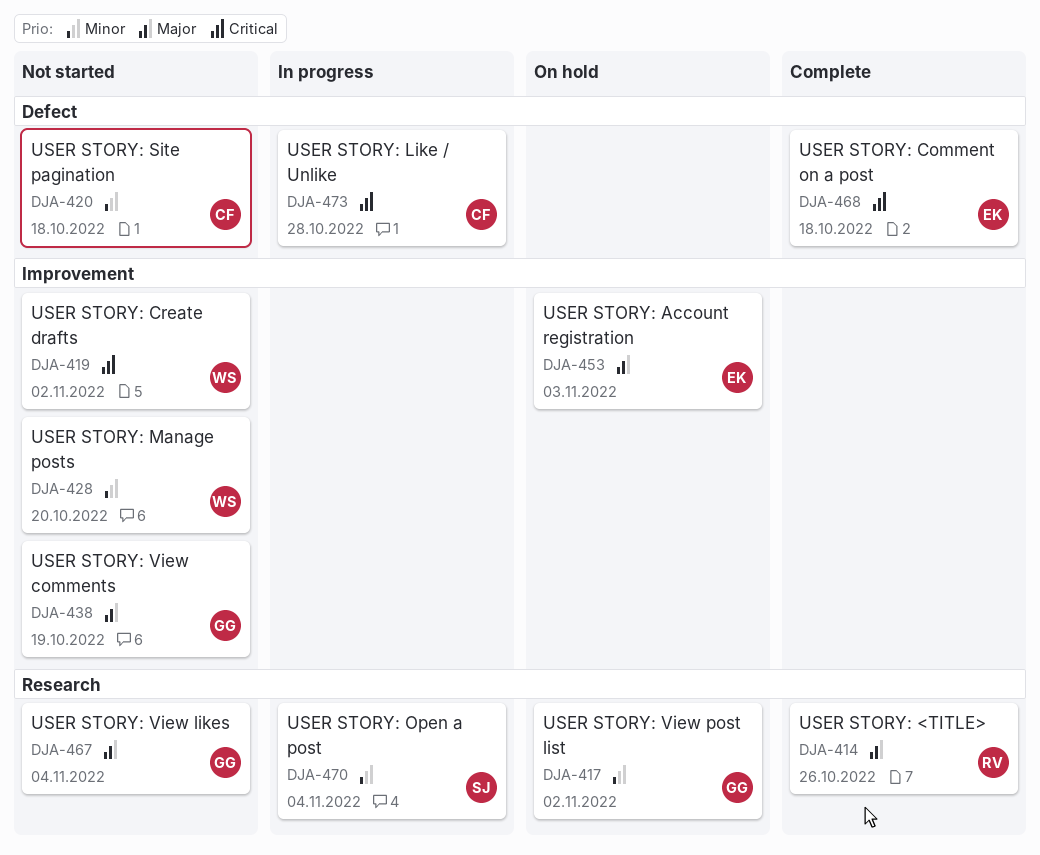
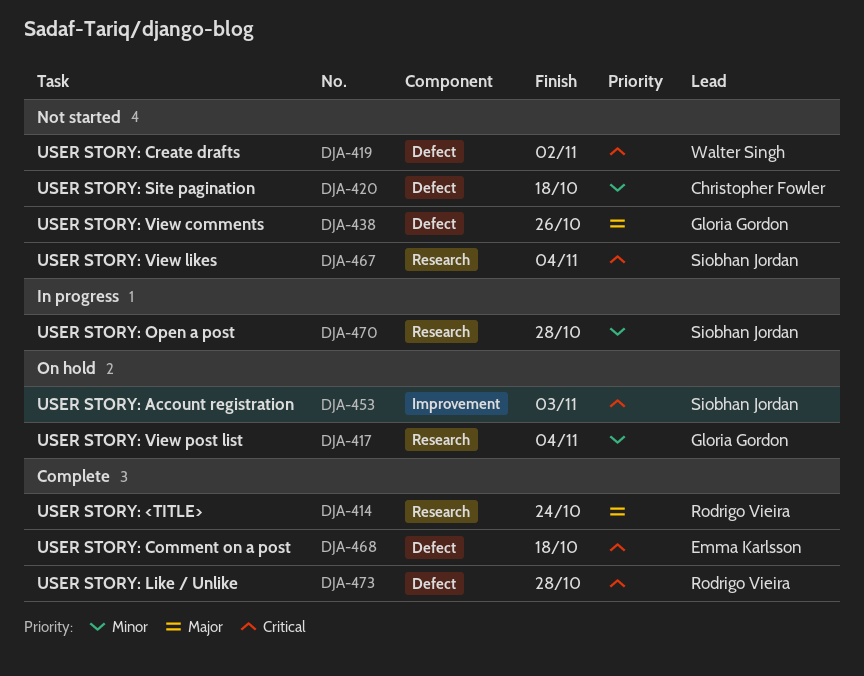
DJA-414, due: Oct 26 -> Oct 24
DJA-417, due: Nov 2 -> Nov 4
DJA-419, label: Improvement -> Defect
DJA-428: present -> none
DJA-438, label: Improvement -> Defect
DJA-438, due: Oct 19 -> Oct 26
DJA-453, owner: Emma Karlsson -> Siobhan Jordan
DJA-453, priority: Major -> Critical
DJA-467, owner: Gloria Gordon -> Siobhan Jordan
DJA-467, priority: Major -> Critical
DJA-470, due: Nov 4 -> Oct 28
DJA-473, status: In progress -> Complete
DJA-473, owner: Christopher Fowler -> Rodrigo Vieira

